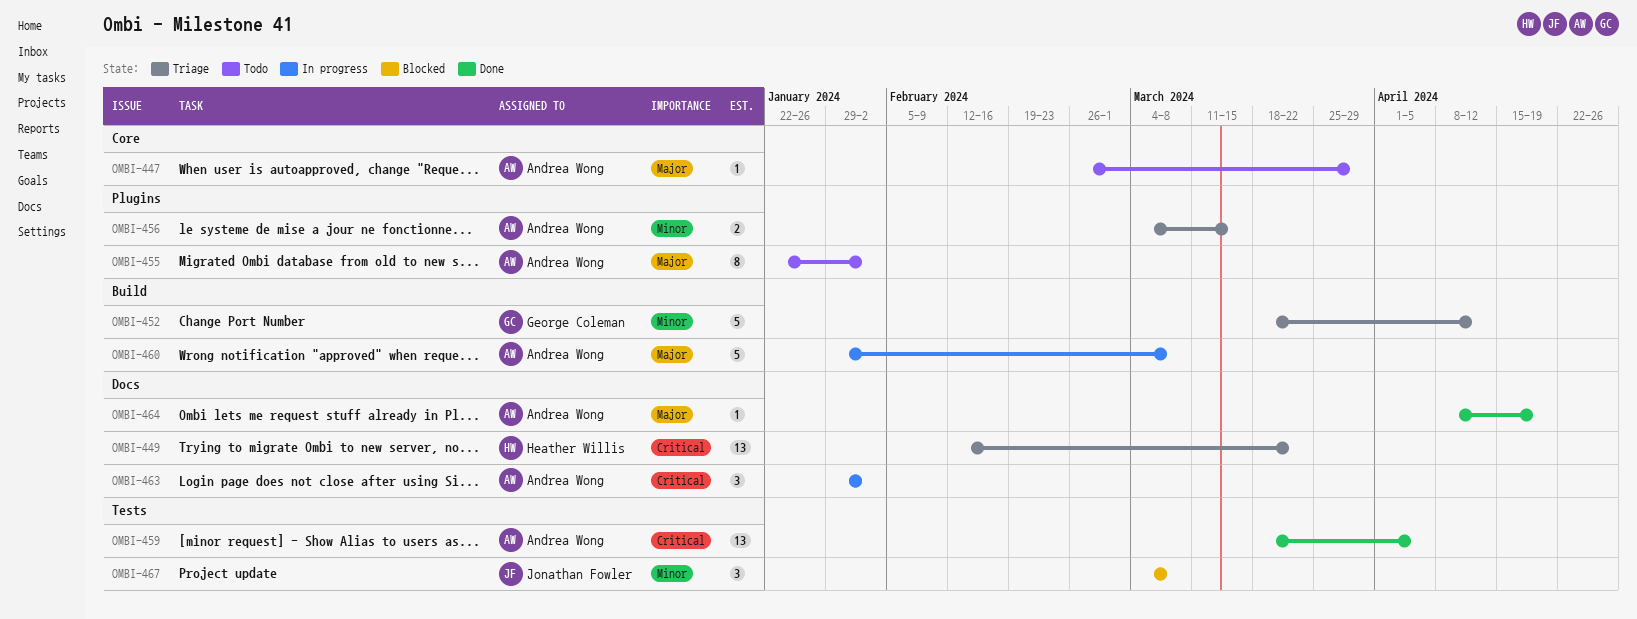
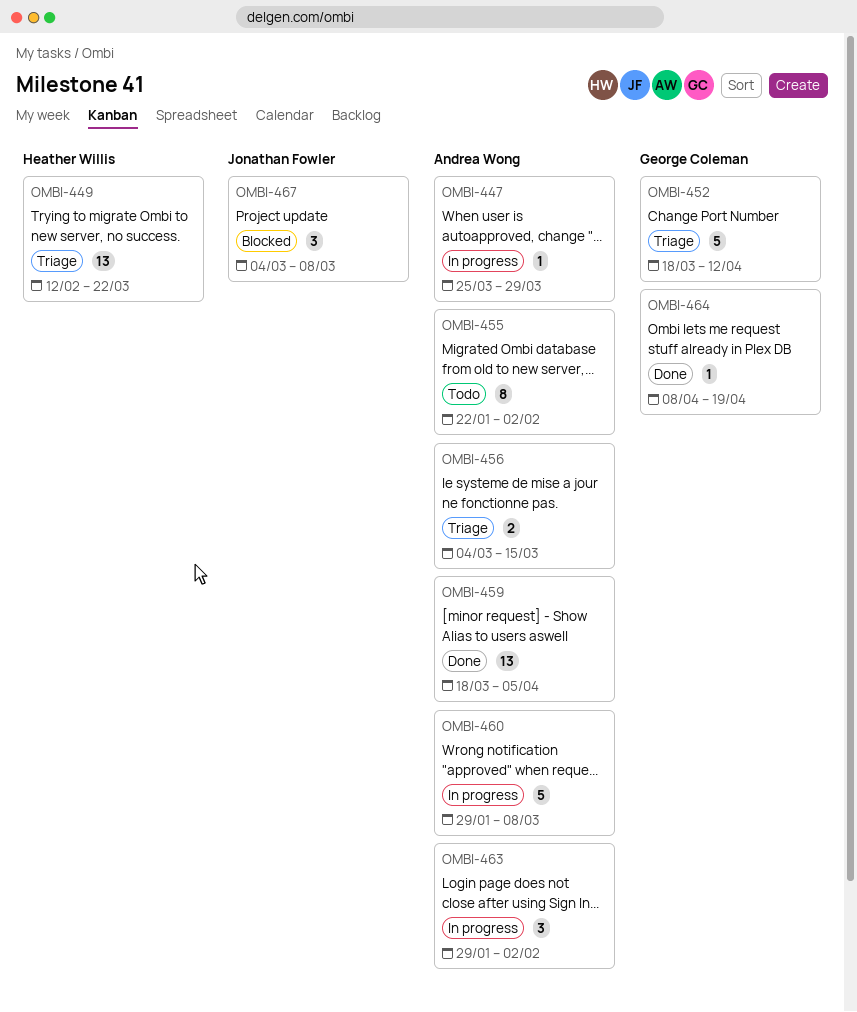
OMBI-447, status: Todo -> In progress
OMBI-447, start: Feb 26 -> Mar 25
OMBI-464, owner: Andrea Wong -> George Coleman

